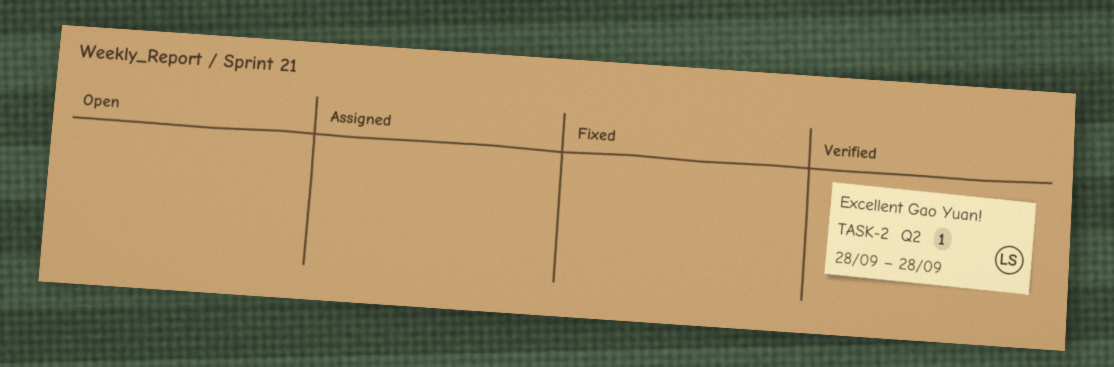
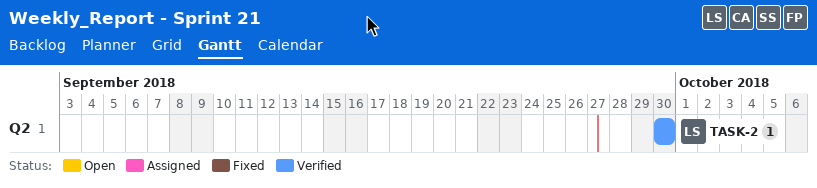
TASK-2, start: Sep 28 -> Sep 30
TASK-2, due: Sep 28 -> Sep 30

